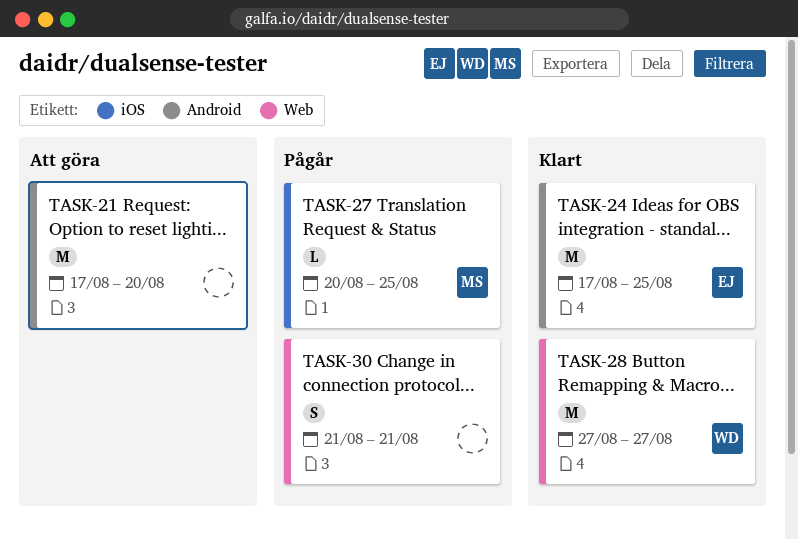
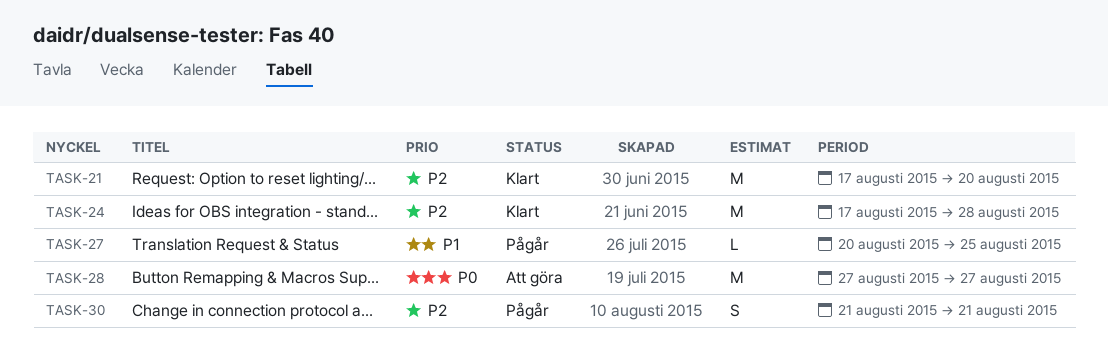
TASK-21, status: Att göra -> Klart
TASK-24, due: Aug 25 -> Aug 28
TASK-28, status: Klart -> Att göra

